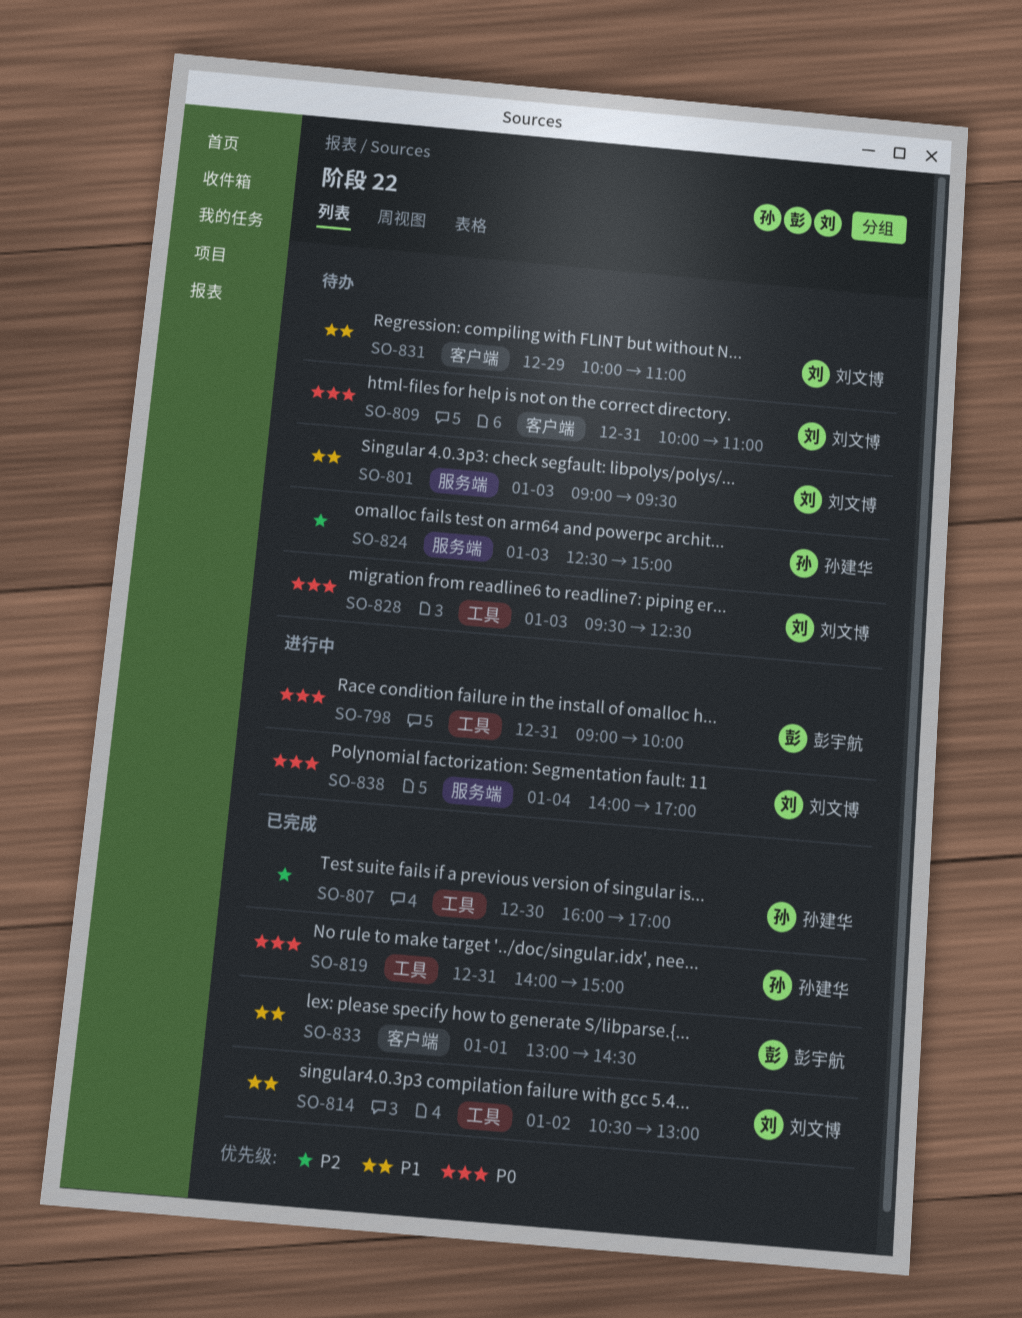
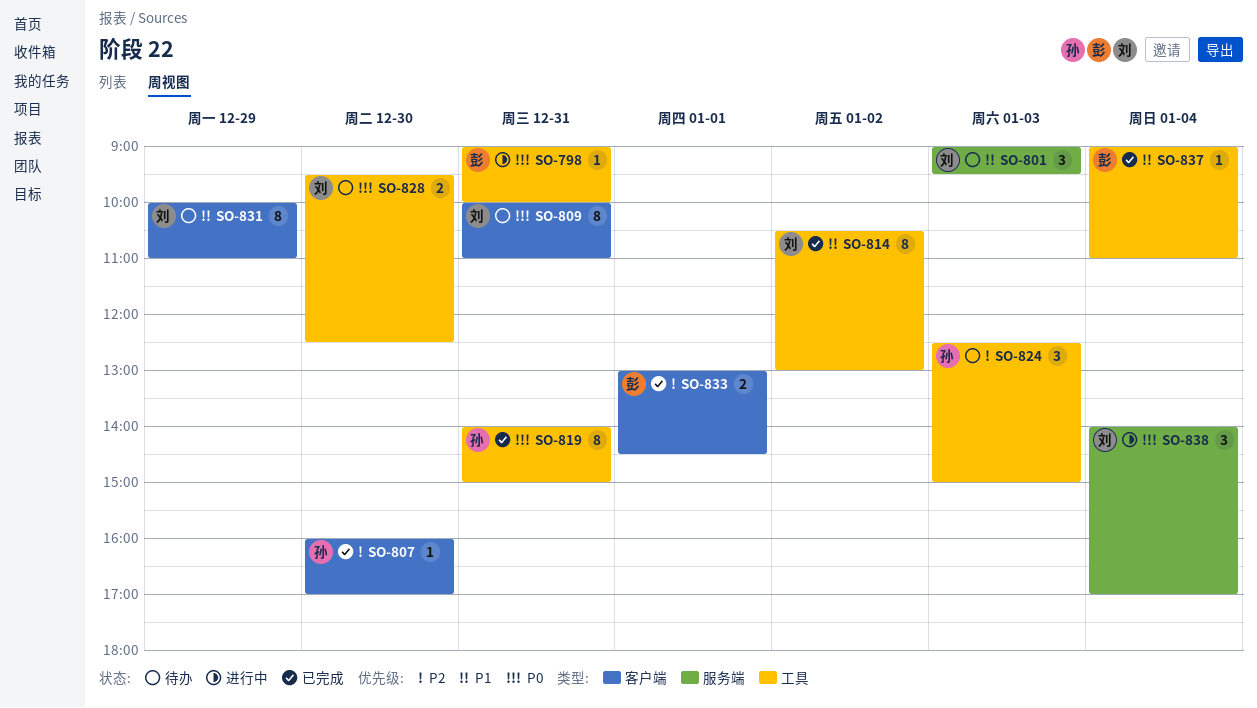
SO-807, label: 工具 -> 客户端
SO-824, label: 服务端 -> 工具
SO-828, day: Jan 3 -> Dec 30
SO-833, priority: P1 -> P2
SO-837: none -> present

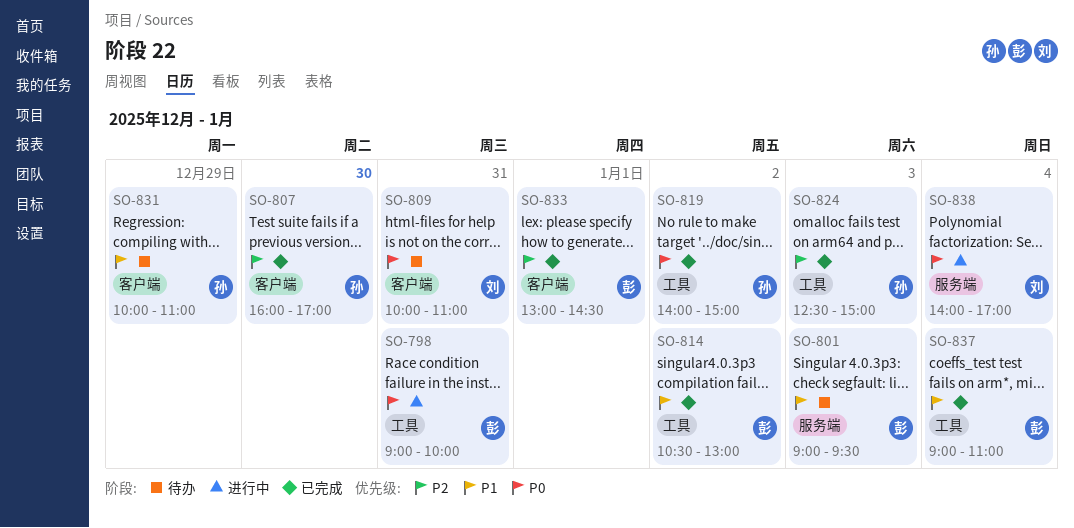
SO-801, owner: 刘 -> 彭
SO-814, owner: 刘 -> 彭
SO-819, day: Dec 31 -> Jan 2
SO-824, status: 待办 -> 已完成
SO-828: present -> none
SO-831, owner: 刘 -> 孙

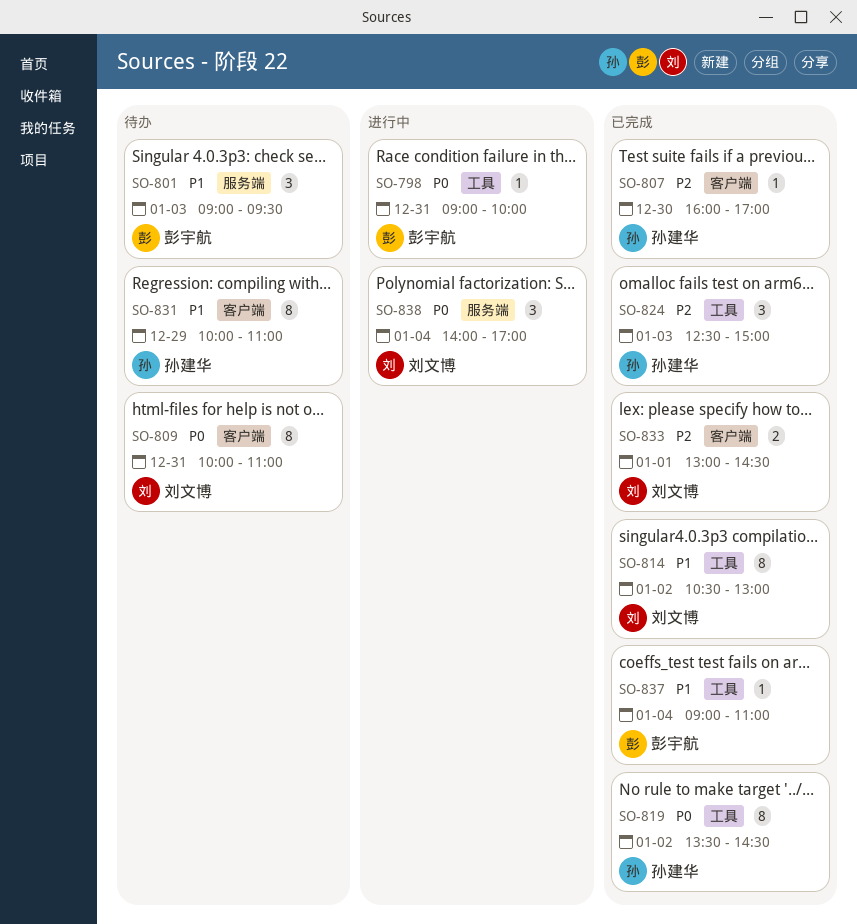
SO-814, owner: 彭宇航 -> 刘文博
SO-819, begins: 14:00 -> 13:30
SO-819, ends: 15:00 -> 14:30
SO-833, owner: 彭宇航 -> 刘文博

